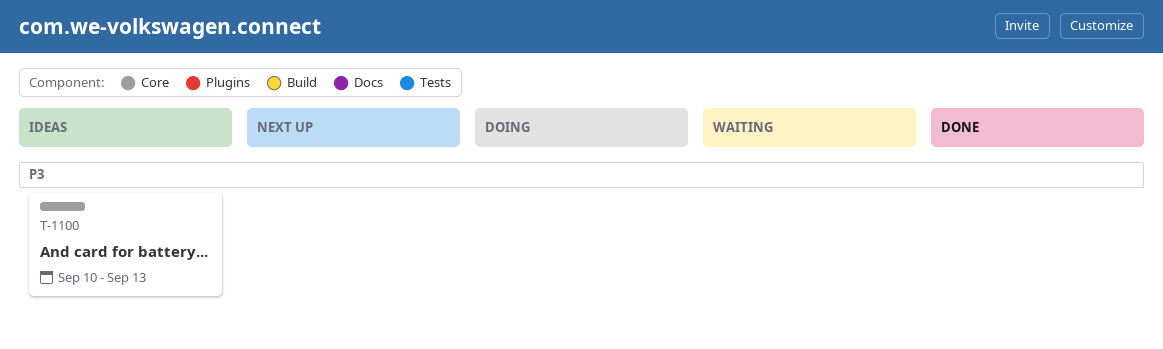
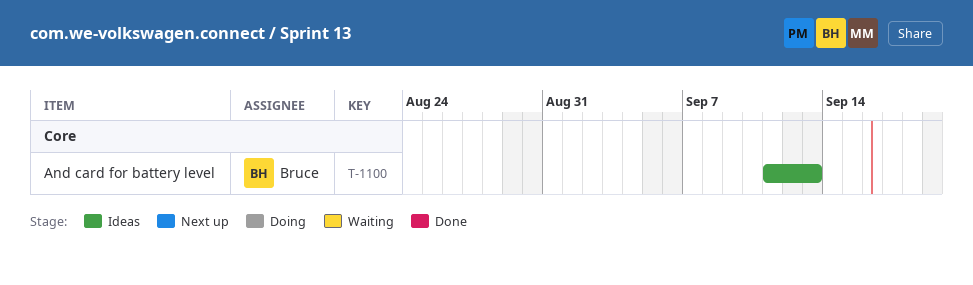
T-1100, start: Sep 10 -> Sep 11

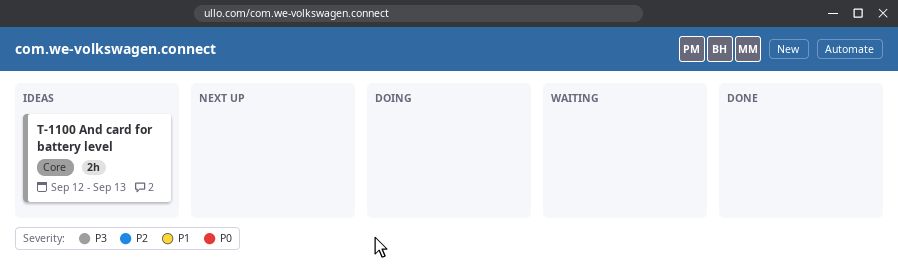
T-1100, start: Sep 11 -> Sep 12

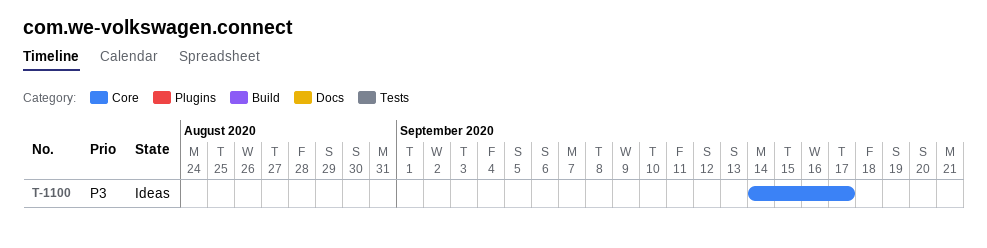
T-1100, start: Sep 12 -> Sep 14
T-1100, due: Sep 13 -> Sep 17

